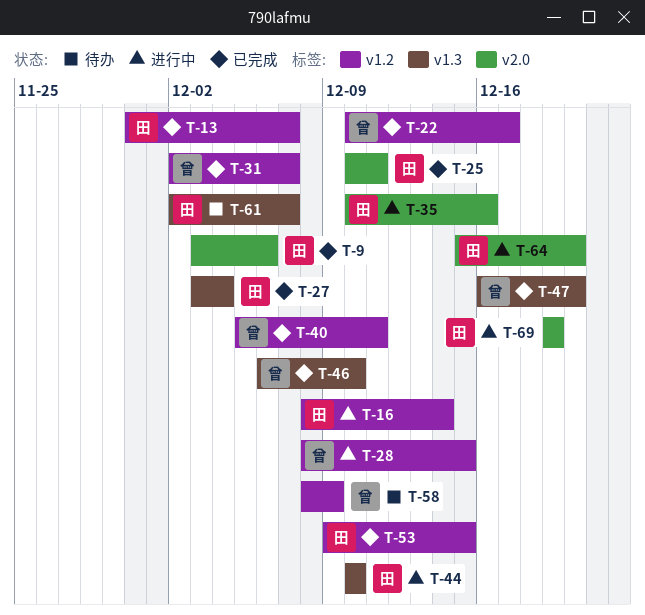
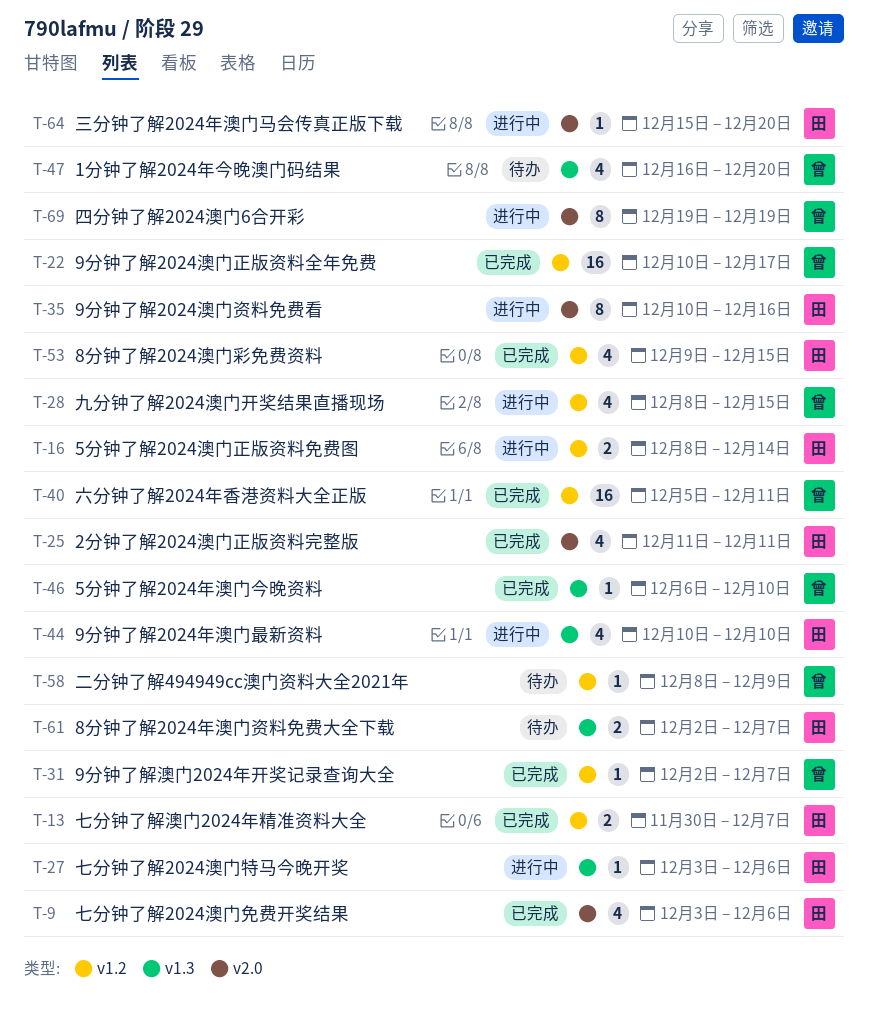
T-25, start: Dec 10 -> Dec 11
T-27, status: 已完成 -> 进行中
T-27, due: Dec 4 -> Dec 6
T-47, status: 已完成 -> 待办
T-69, owner: 田 -> 曾

